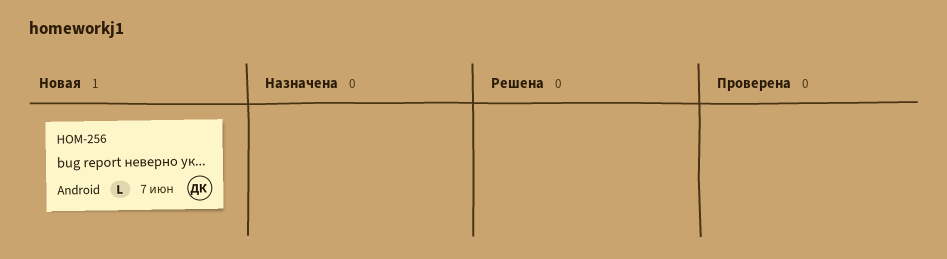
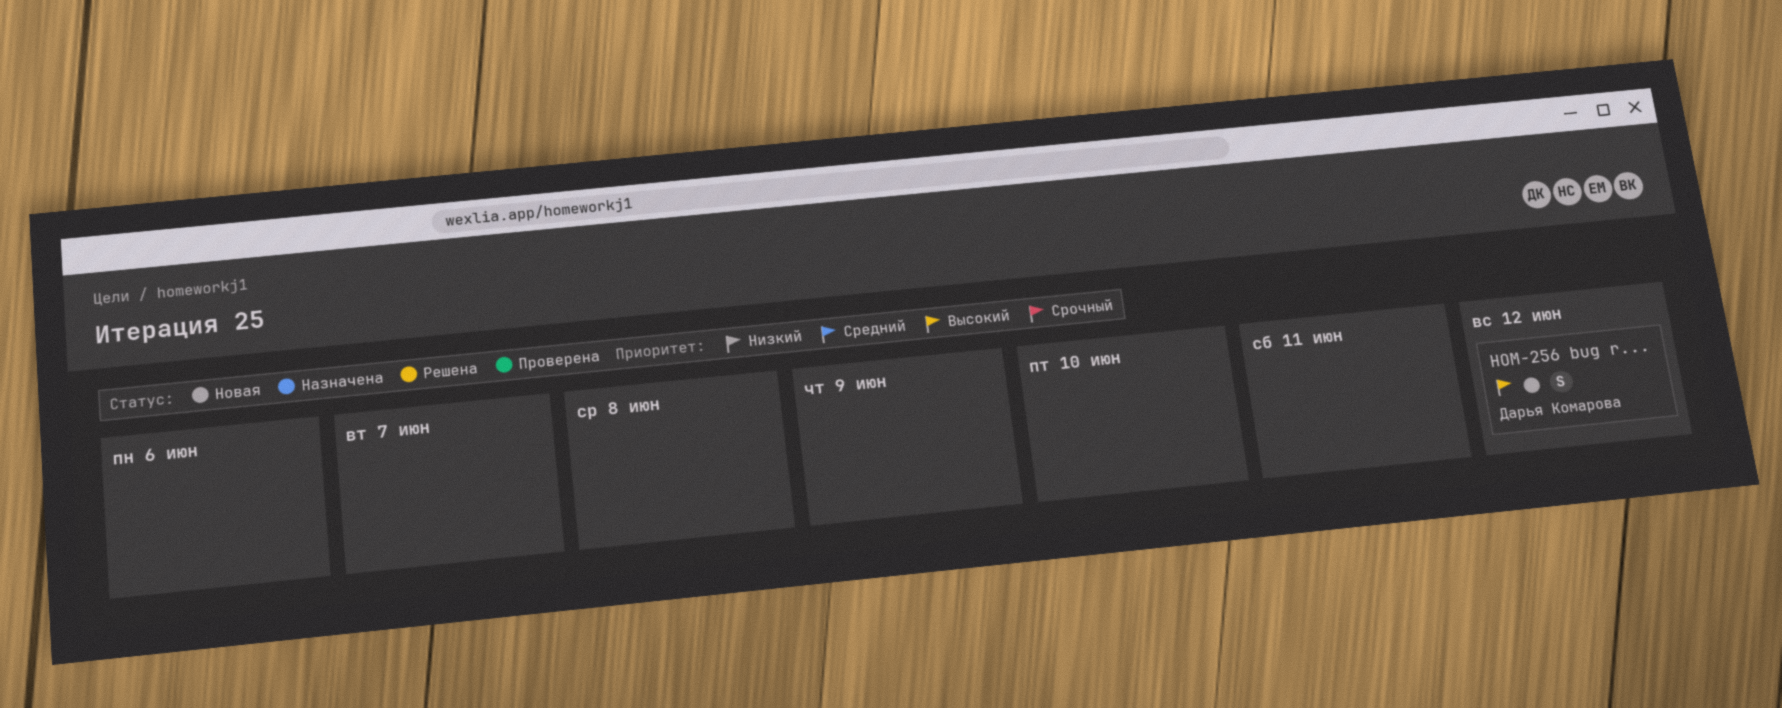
HOM-256, estimate: L -> S
HOM-256, due: Jun 7 -> Jun 12

